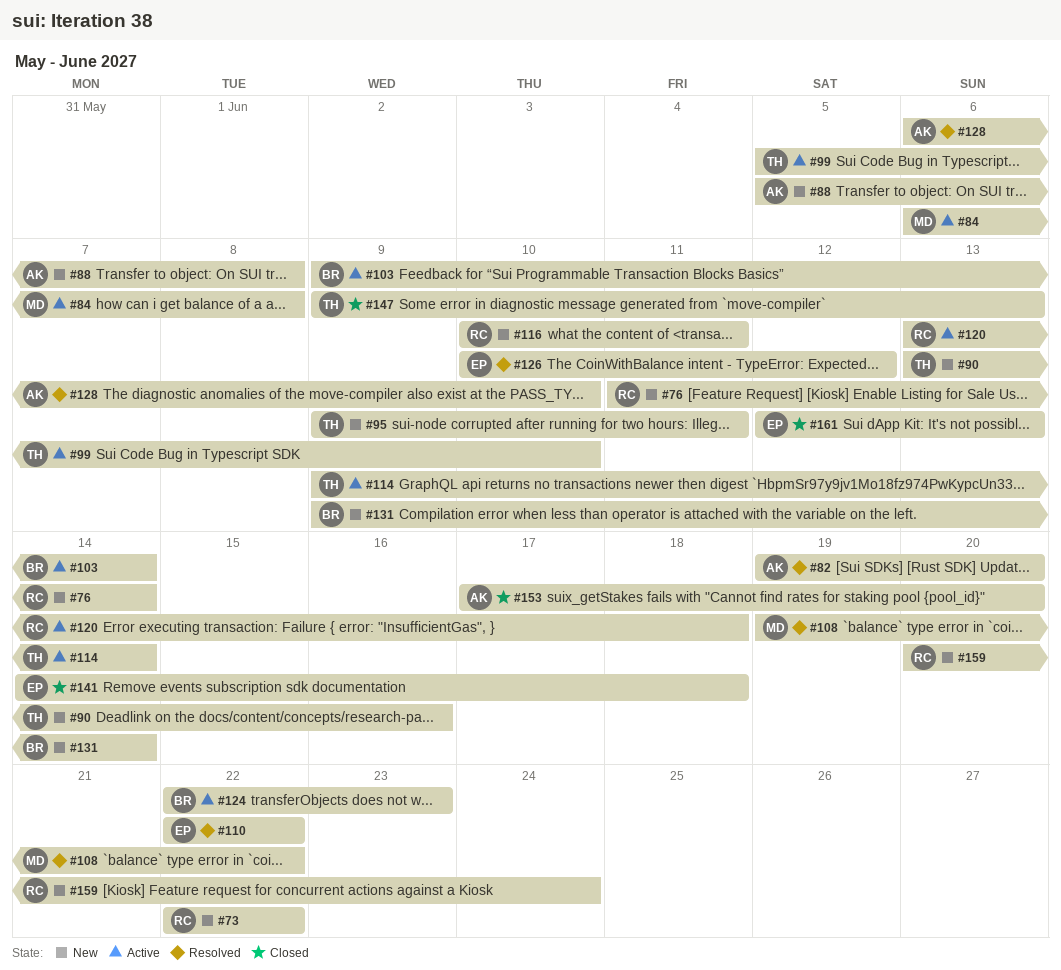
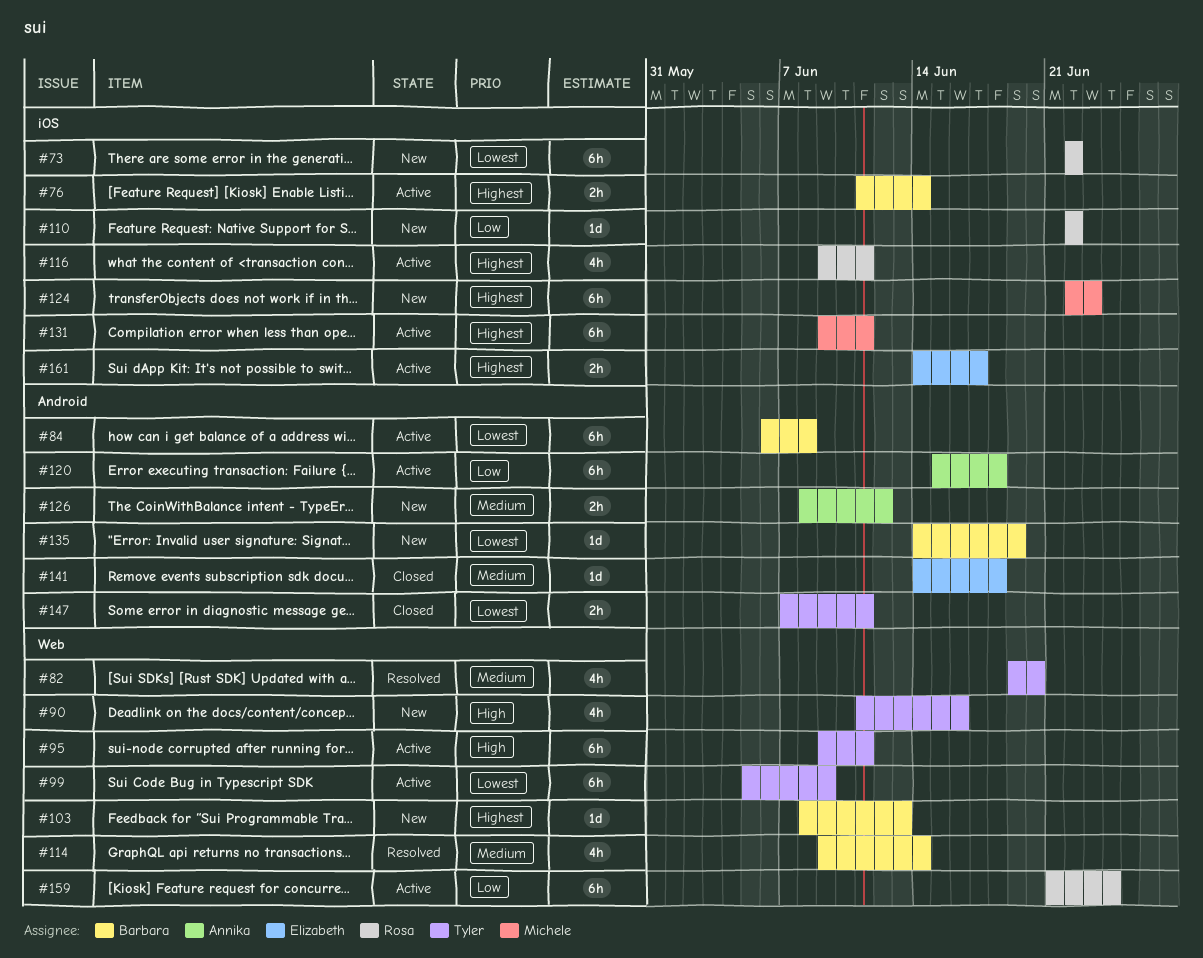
#76, status: New -> Active
#76, owner: Rosa -> Barbara
#82, owner: Annika -> Tyler
#84, owner: Michele -> Barbara
#88: present -> none
#90, start: Jun 13 -> Jun 11
#95, status: New -> Active
#99, due: Jun 10 -> Jun 9
#103, status: Active -> New
#103, start: Jun 9 -> Jun 8
#103, due: Jun 14 -> Jun 13
#108: present -> none
#110, status: Resolved -> New
#110, owner: Elizabeth -> Rosa
#114, status: Active -> Resolved
#114, owner: Tyler -> Barbara
#116, status: New -> Active
#116, start: Jun 10 -> Jun 9
#120, owner: Rosa -> Annika
#120, start: Jun 13 -> Jun 15
#124, status: Active -> New
#124, owner: Barbara -> Michele
#126, status: Resolved -> New
#126, owner: Elizabeth -> Annika
#126, start: Jun 10 -> Jun 8
#128: present -> none
#131, status: New -> Active
#131, owner: Barbara -> Michele
#131, due: Jun 14 -> Jun 11
#135: none -> present
#147, start: Jun 9 -> Jun 7
#147, due: Jun 13 -> Jun 11
#153: present -> none
#159, status: New -> Active
#159, start: Jun 20 -> Jun 21
#161, status: Closed -> Active
#161, start: Jun 12 -> Jun 14
#161, due: Jun 13 -> Jun 17

